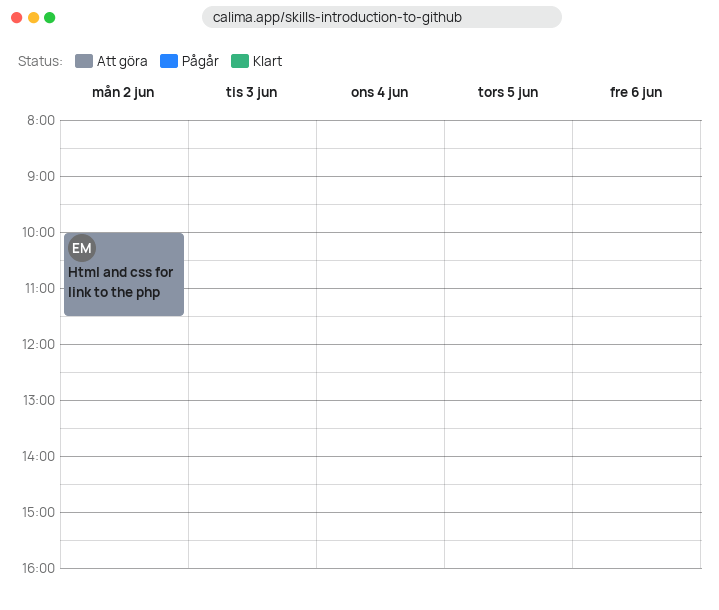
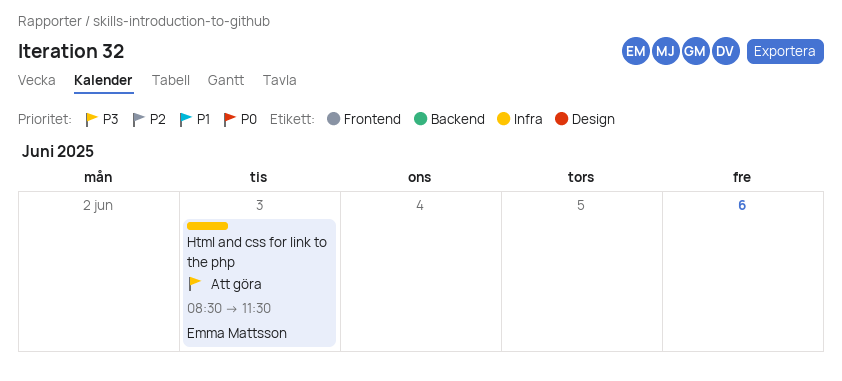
Html and css for link to the php, day: Jun 2 -> Jun 3
Html and css for link to the php, begins: 10:00 -> 08:30

